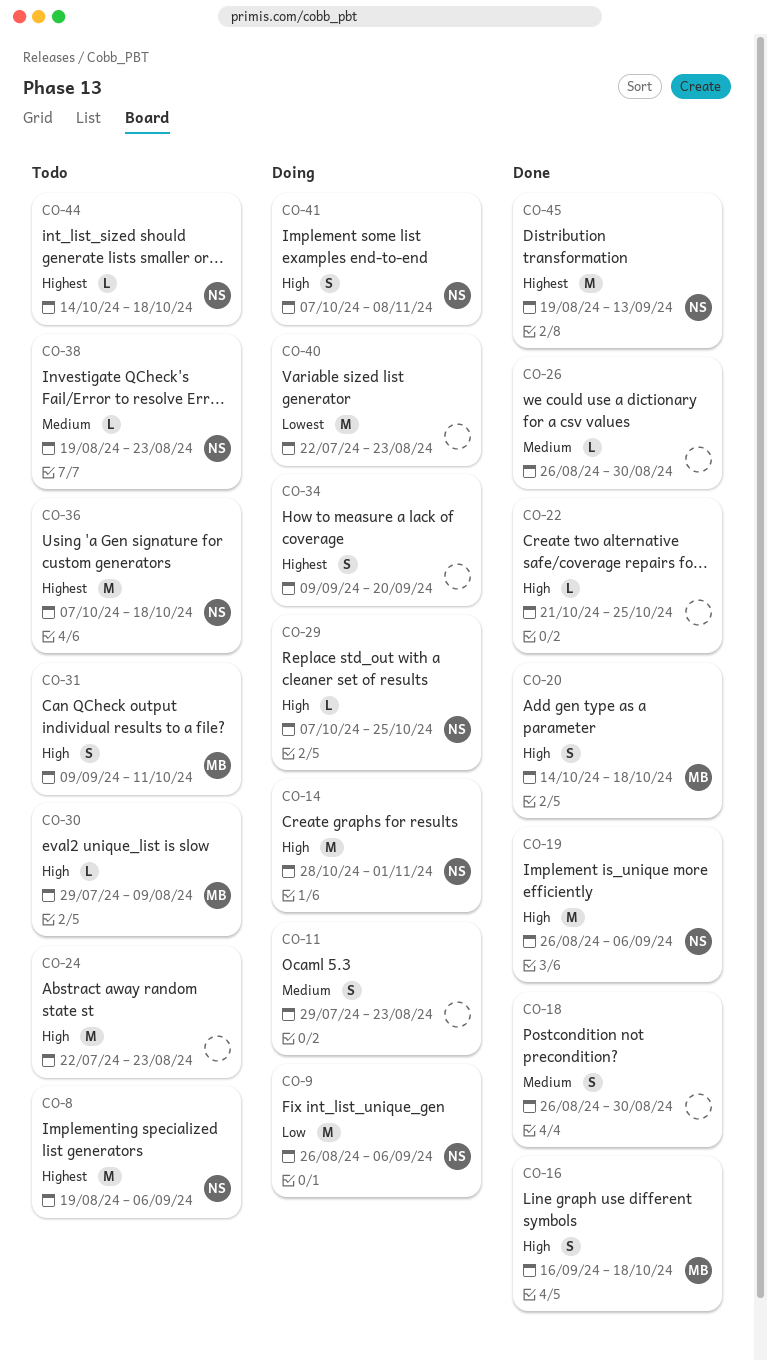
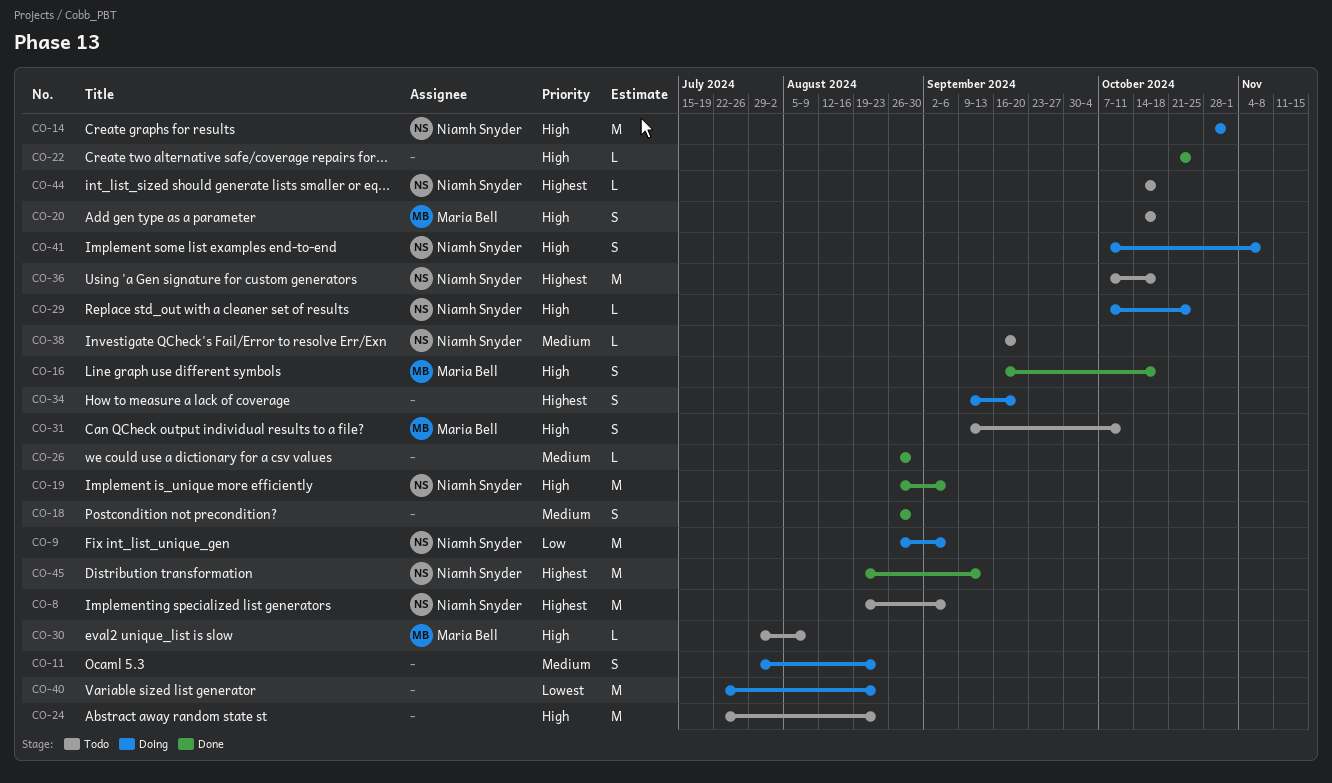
CO-20, status: Done -> Todo
CO-38, start: Aug 19 -> Sep 16
CO-38, due: Aug 23 -> Sep 20

